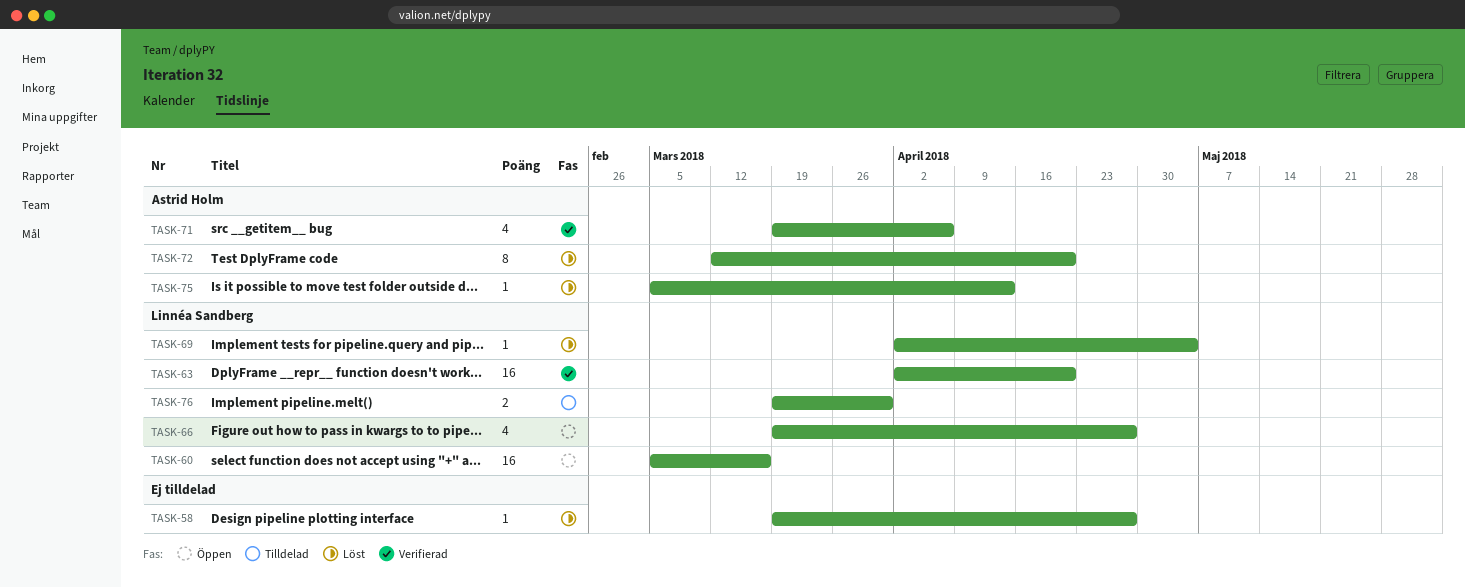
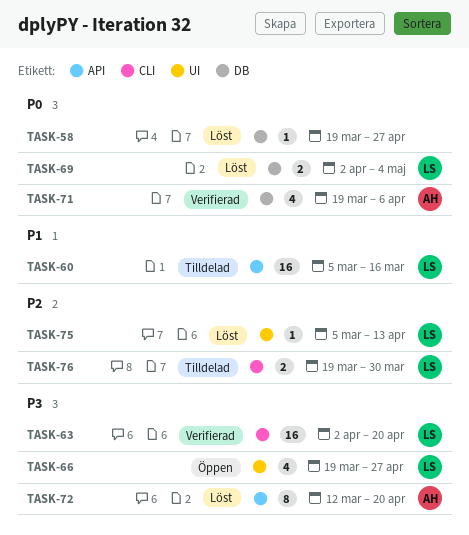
TASK-60, status: Öppen -> Tilldelad
TASK-69, estimate: 1 -> 2
TASK-75, owner: Astrid Holm -> Linnéa Sandberg

